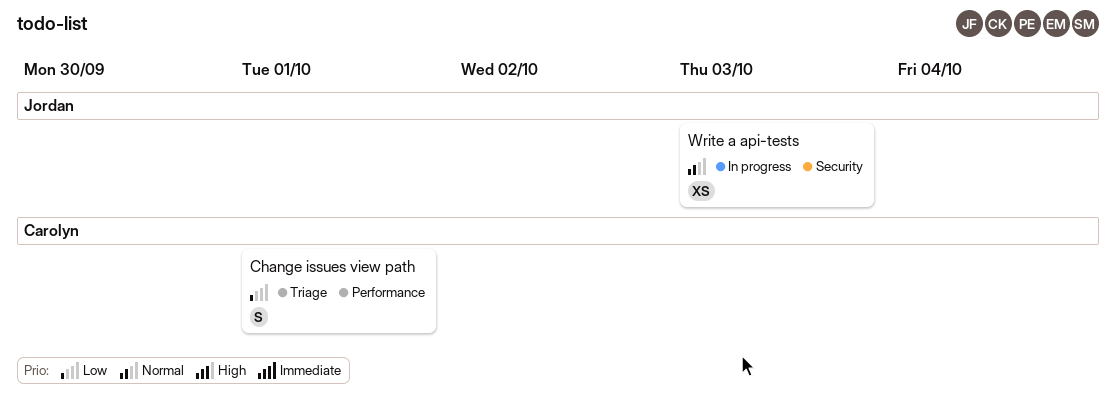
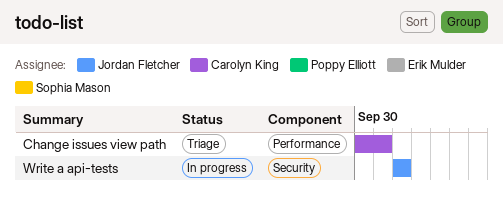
Write a api-tests, due: Oct 3 -> Oct 2

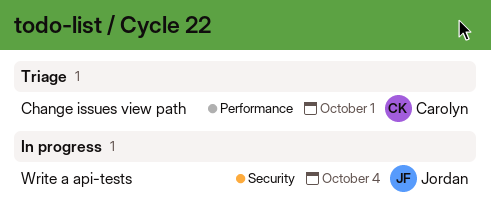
Write a api-tests, due: Oct 2 -> Oct 4

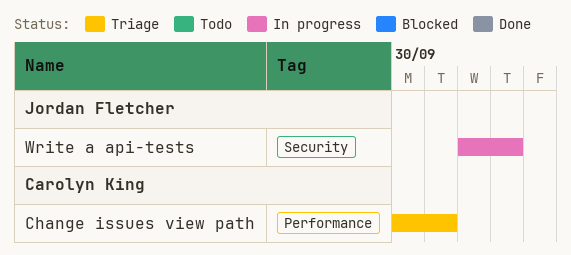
Write a api-tests, due: Oct 4 -> Oct 3

